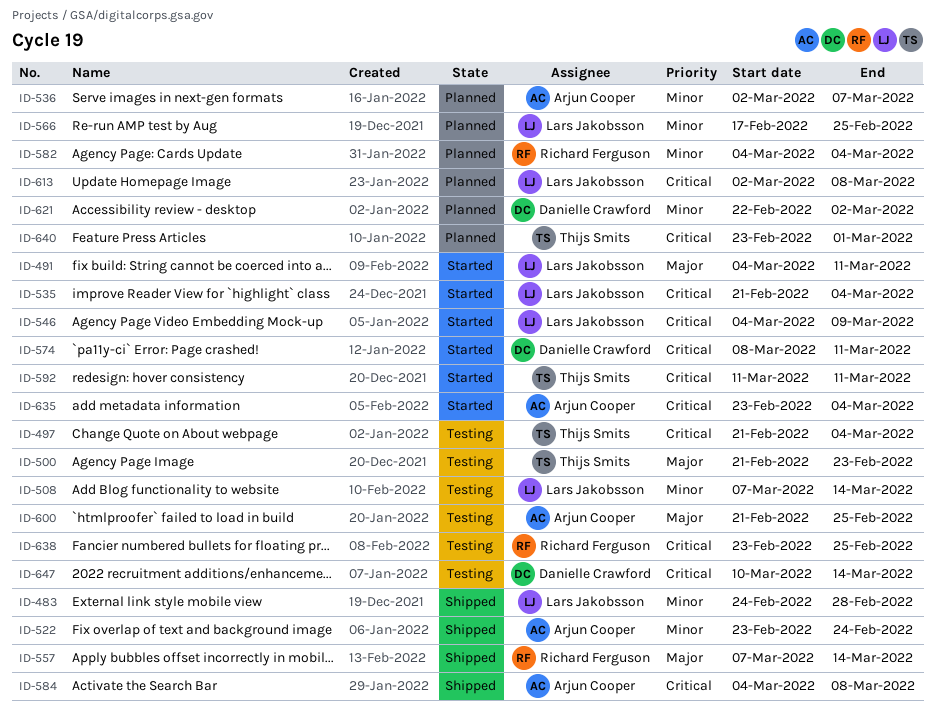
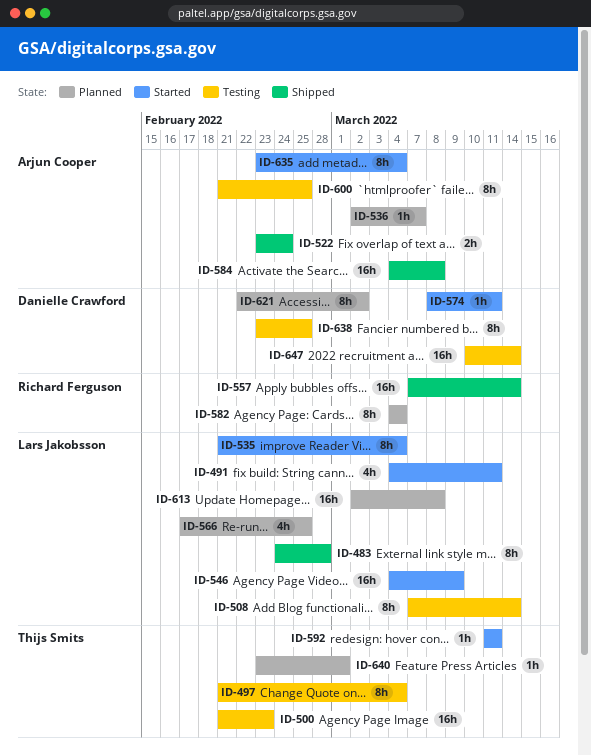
ID-638, owner: Richard Ferguson -> Danielle Crawford

